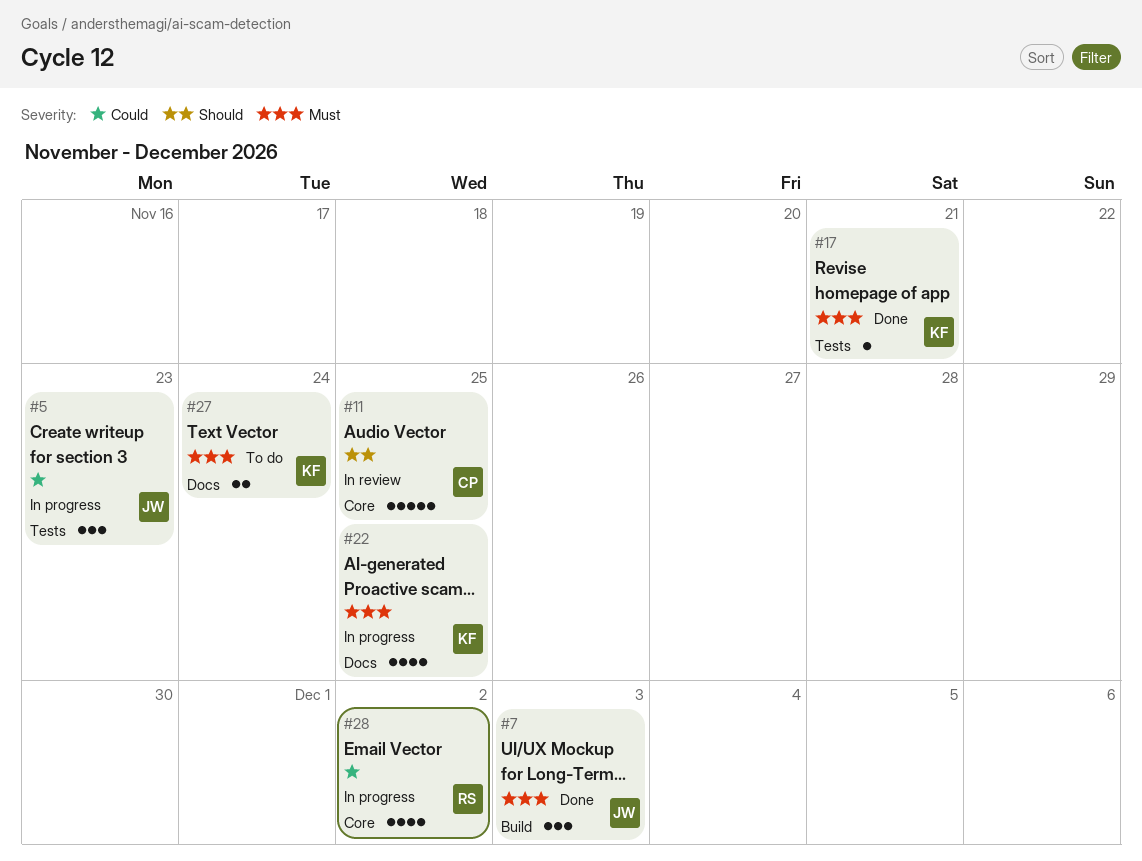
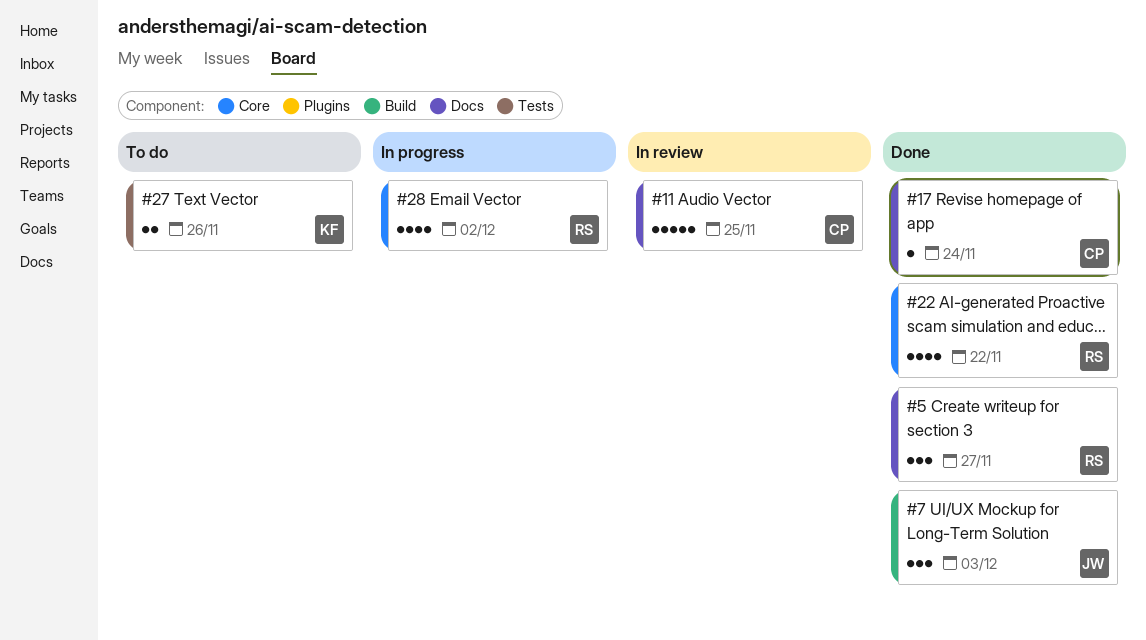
#5, status: In progress -> Done
#5, owner: JW -> RS
#5, label: Tests -> Docs
#5, due: Nov 23 -> Nov 27
#11, label: Core -> Docs
#17, owner: KF -> CP
#17, label: Tests -> Docs
#17, due: Nov 21 -> Nov 24
#22, status: In progress -> Done
#22, owner: KF -> RS
#22, label: Docs -> Core
#22, due: Nov 25 -> Nov 22
#27, label: Docs -> Tests
#27, due: Nov 24 -> Nov 26

